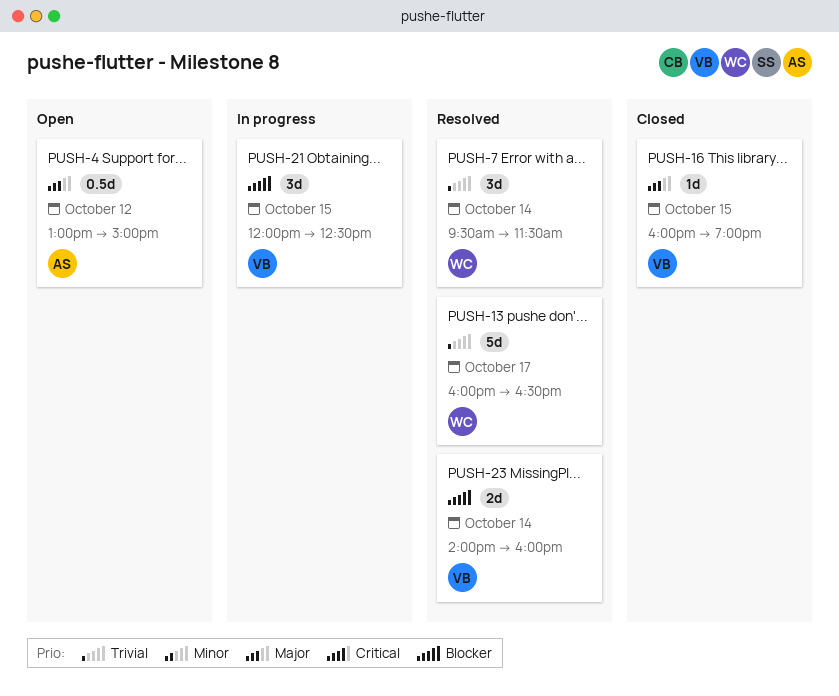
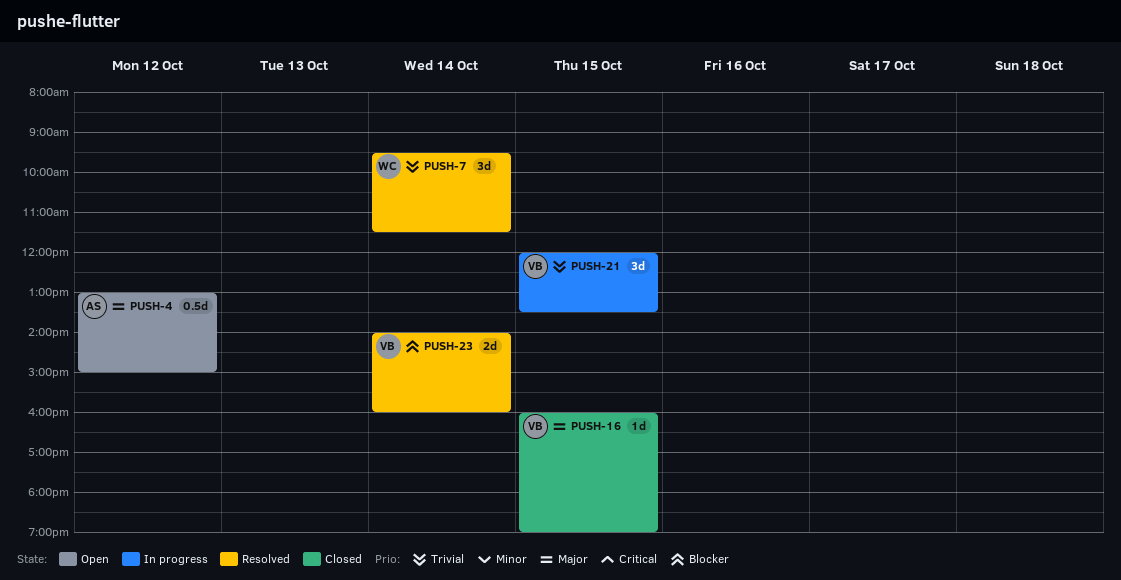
PUSH-13: present -> none
PUSH-21, priority: Blocker -> Trivial
PUSH-21, ends: 12:30 -> 13:30

